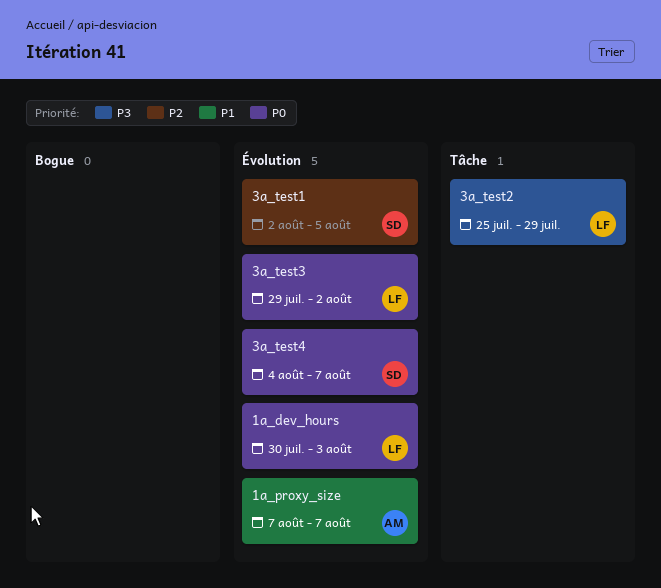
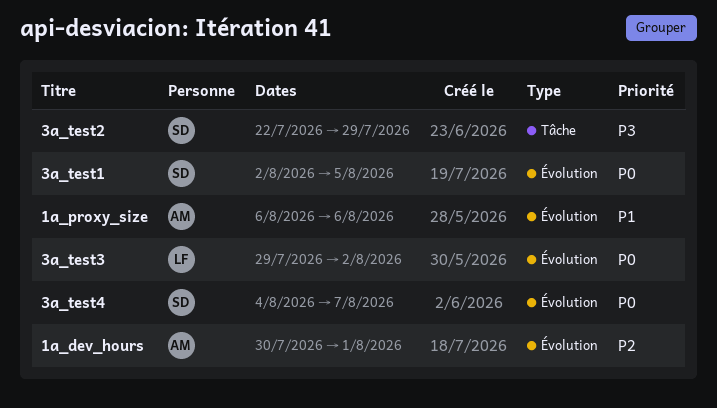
1a_dev_hours, owner: LF -> AM
1a_dev_hours, priority: P0 -> P2
1a_dev_hours, due: Aug 3 -> Aug 1
1a_proxy_size, start: Aug 7 -> Aug 6
1a_proxy_size, due: Aug 7 -> Aug 6
3a_test1, priority: P2 -> P0
3a_test2, owner: LF -> SD
3a_test2, start: Jul 25 -> Jul 22

